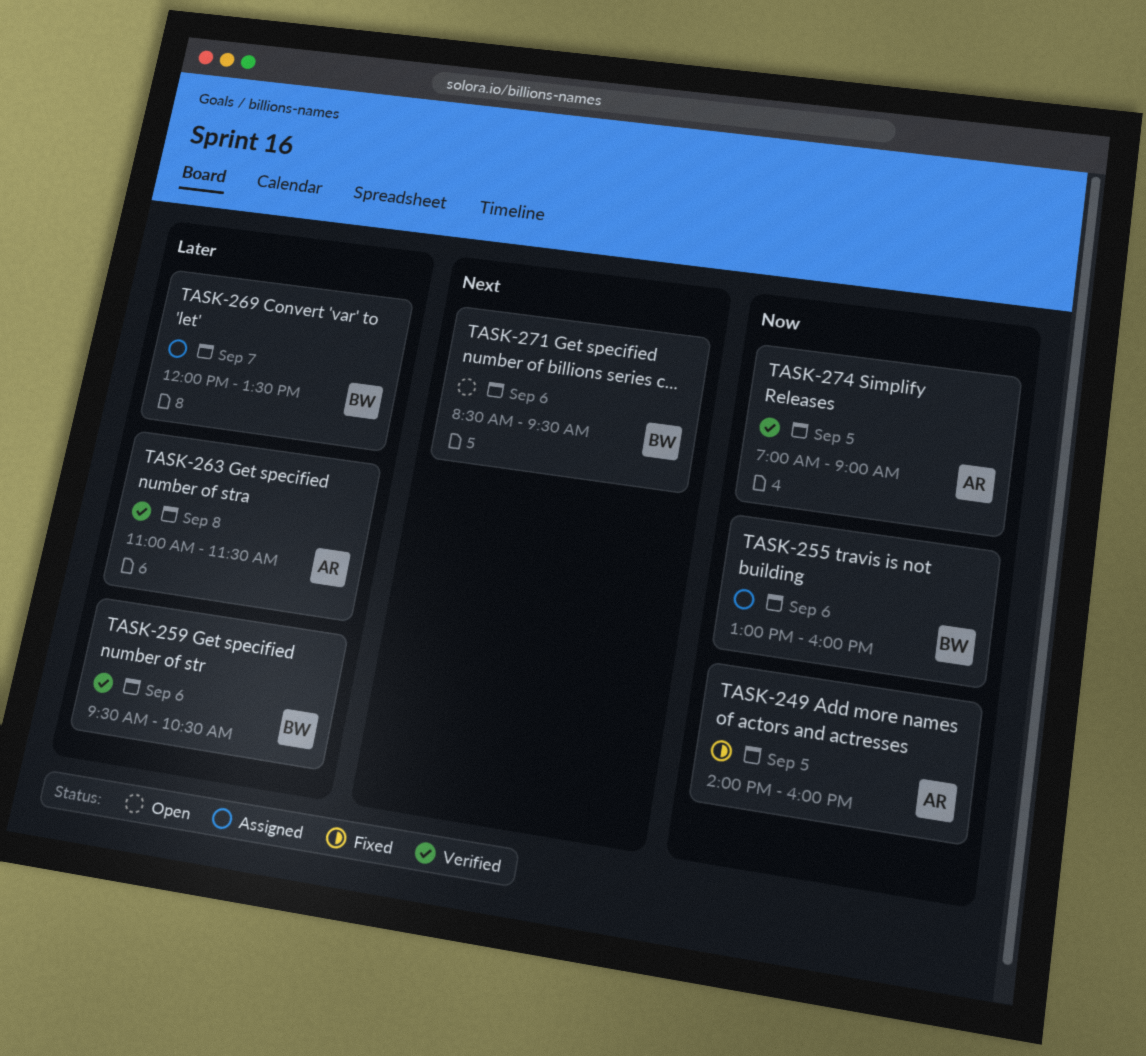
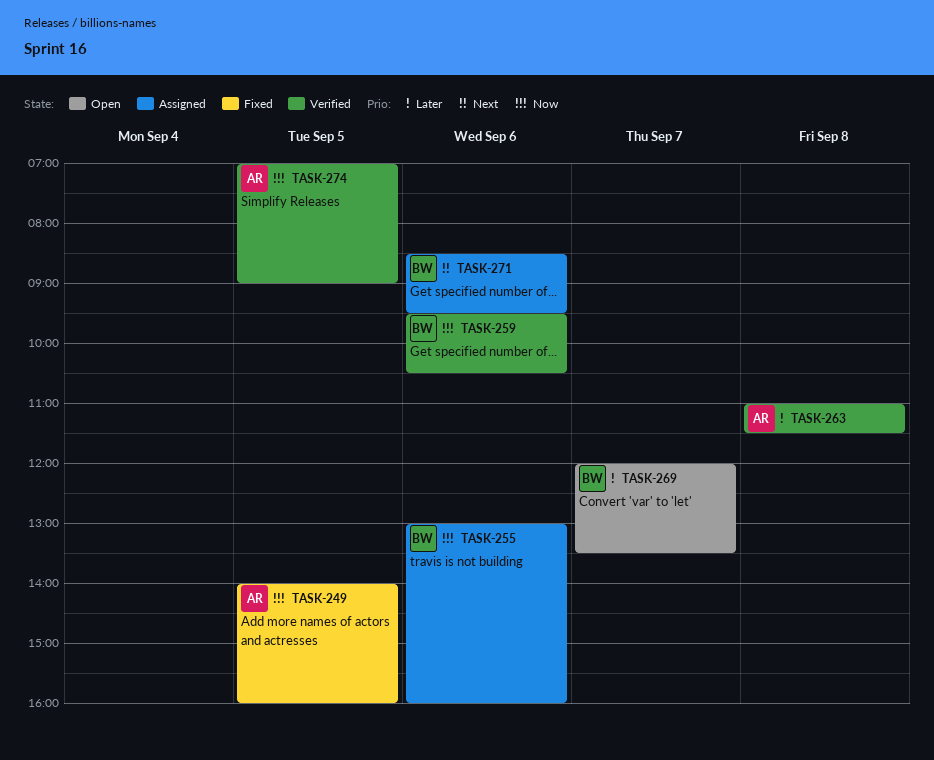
TASK-259, priority: Later -> Now
TASK-269, status: Assigned -> Open
TASK-271, status: Open -> Assigned

